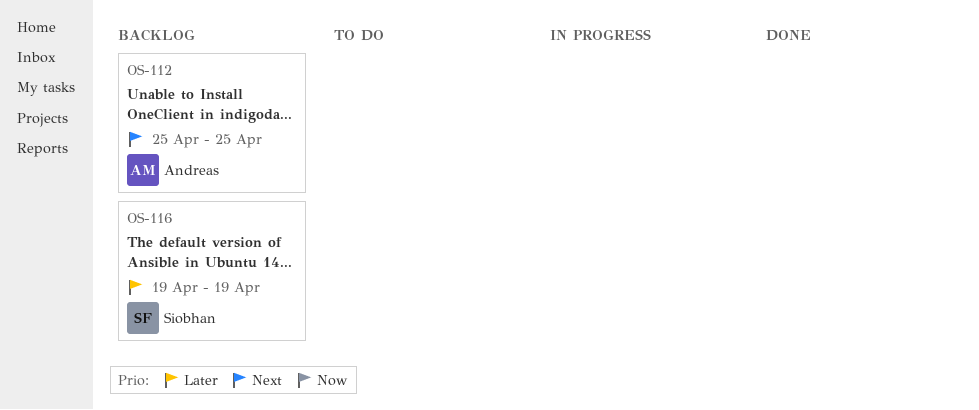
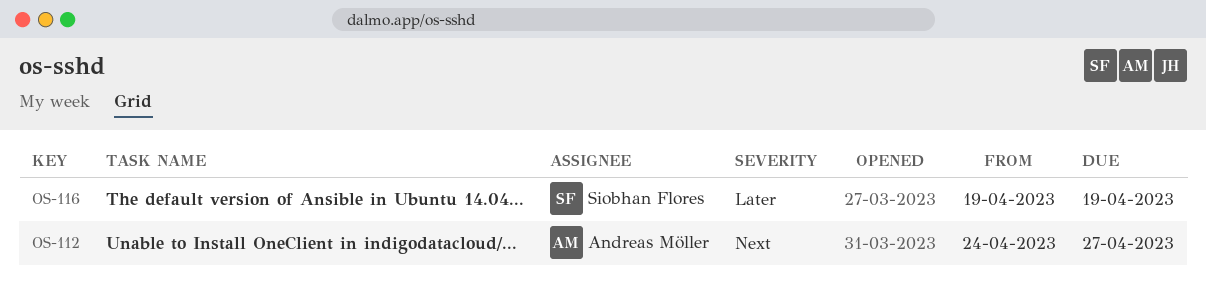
OS-112, start: Apr 25 -> Apr 24
OS-112, due: Apr 25 -> Apr 27

